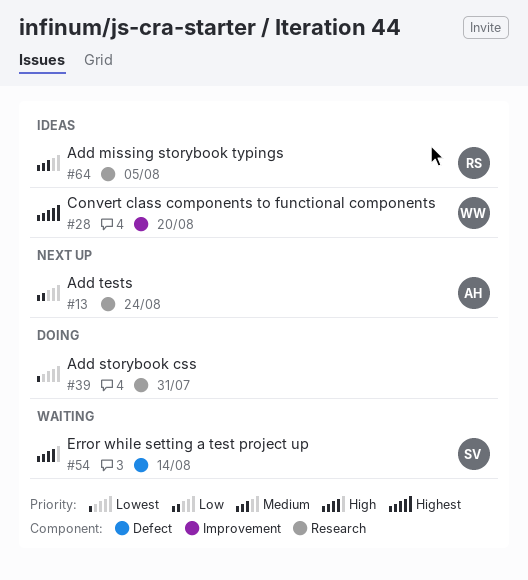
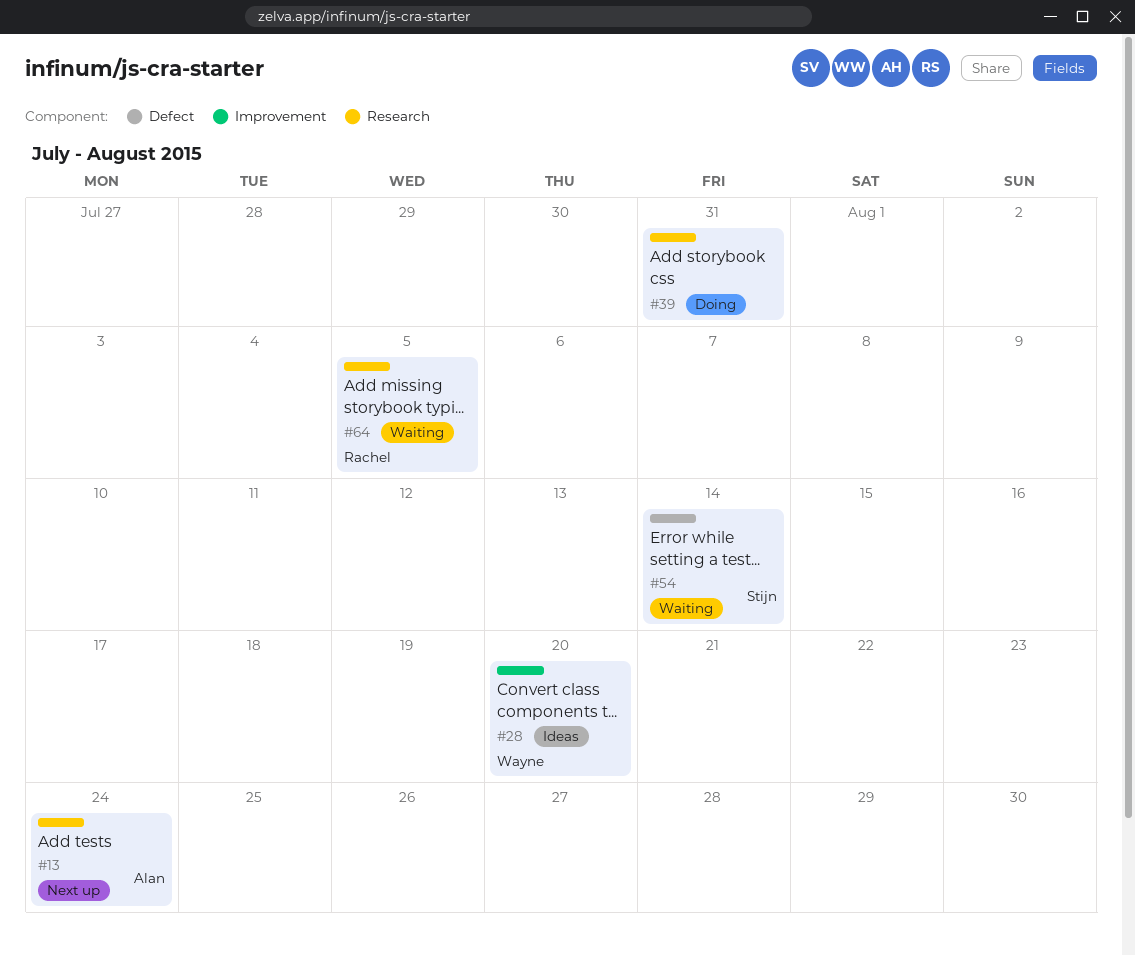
#64, status: Ideas -> Waiting

